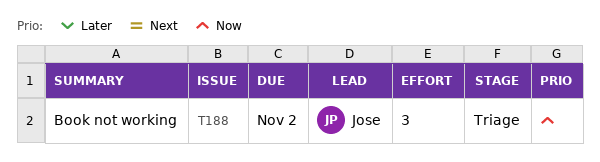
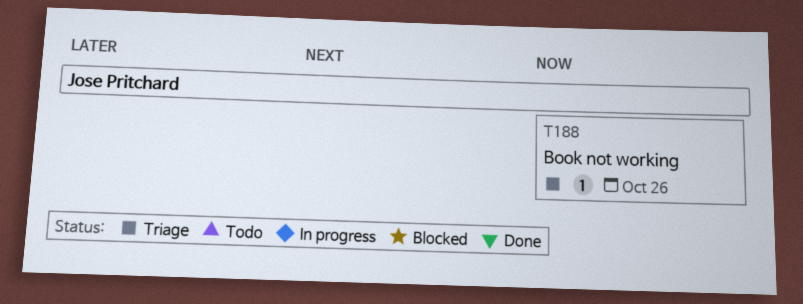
T188, estimate: 3 -> 1
T188, due: Nov 2 -> Oct 26

